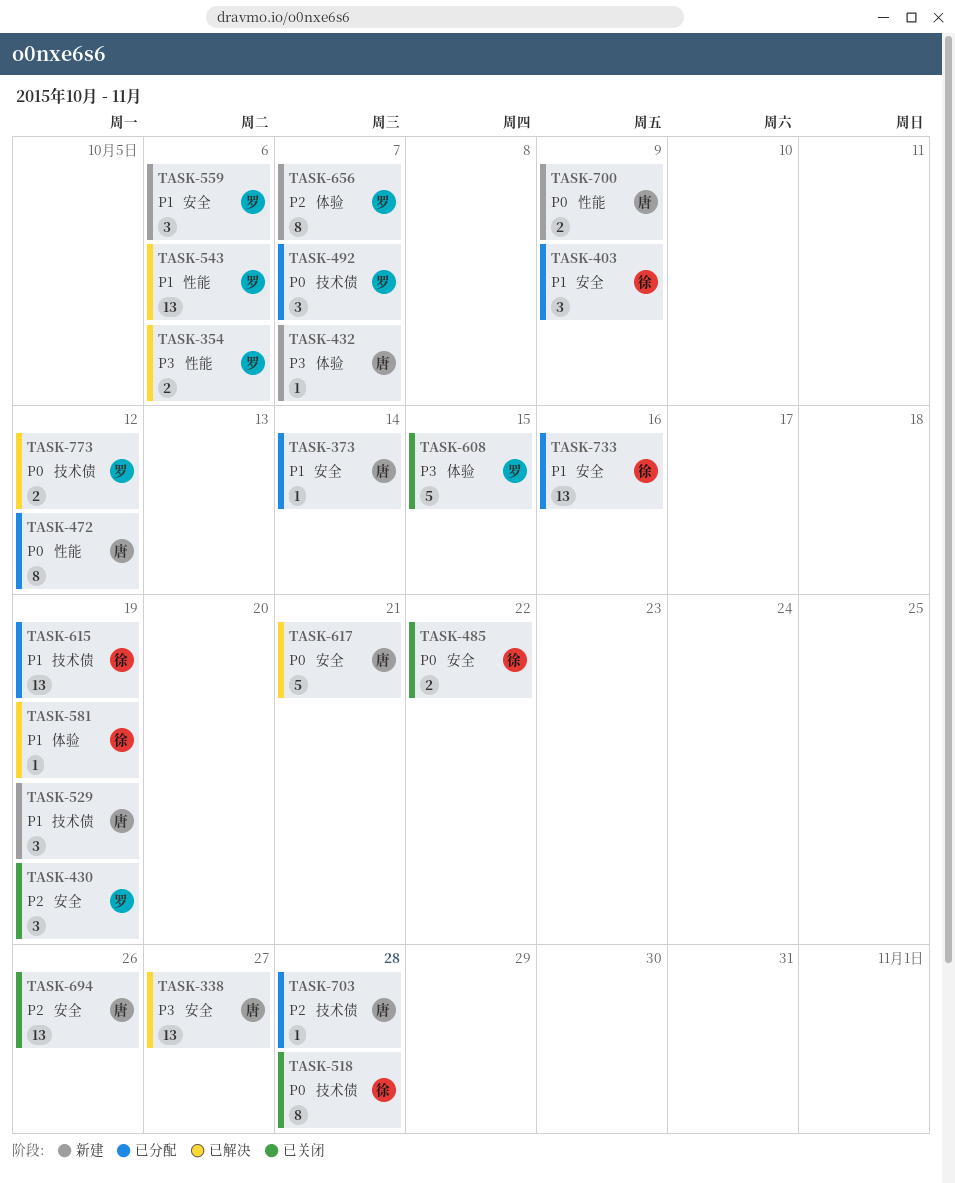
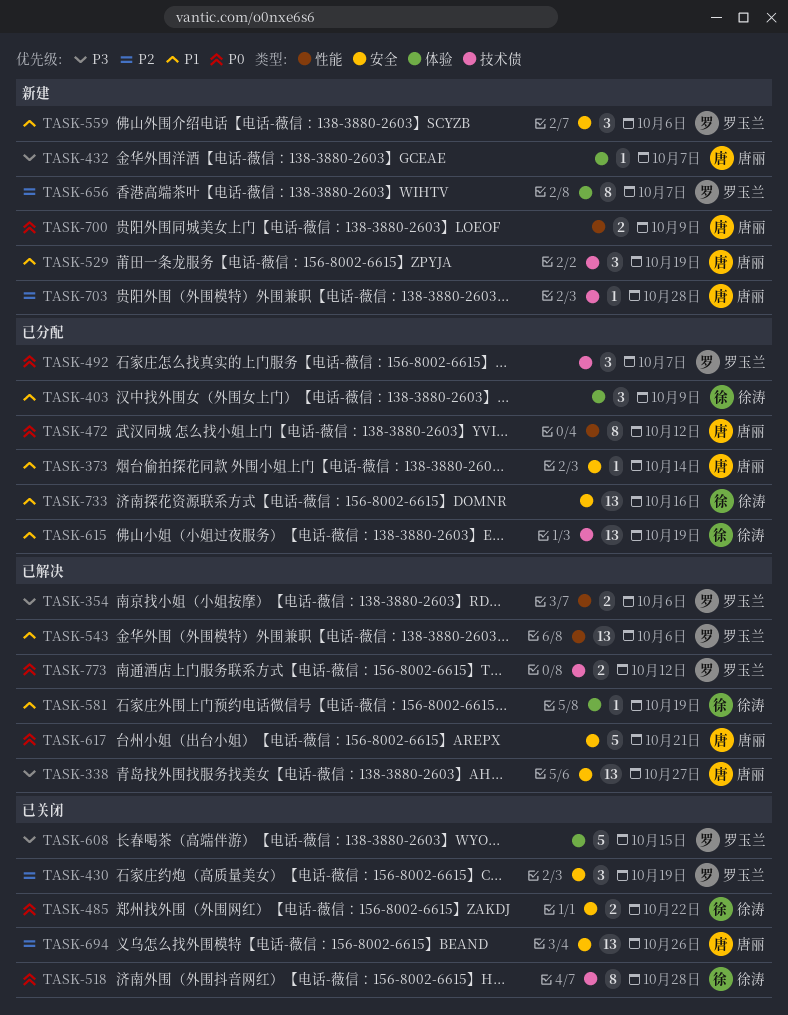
TASK-403, label: 安全 -> 体验
TASK-703, status: 已分配 -> 新建

